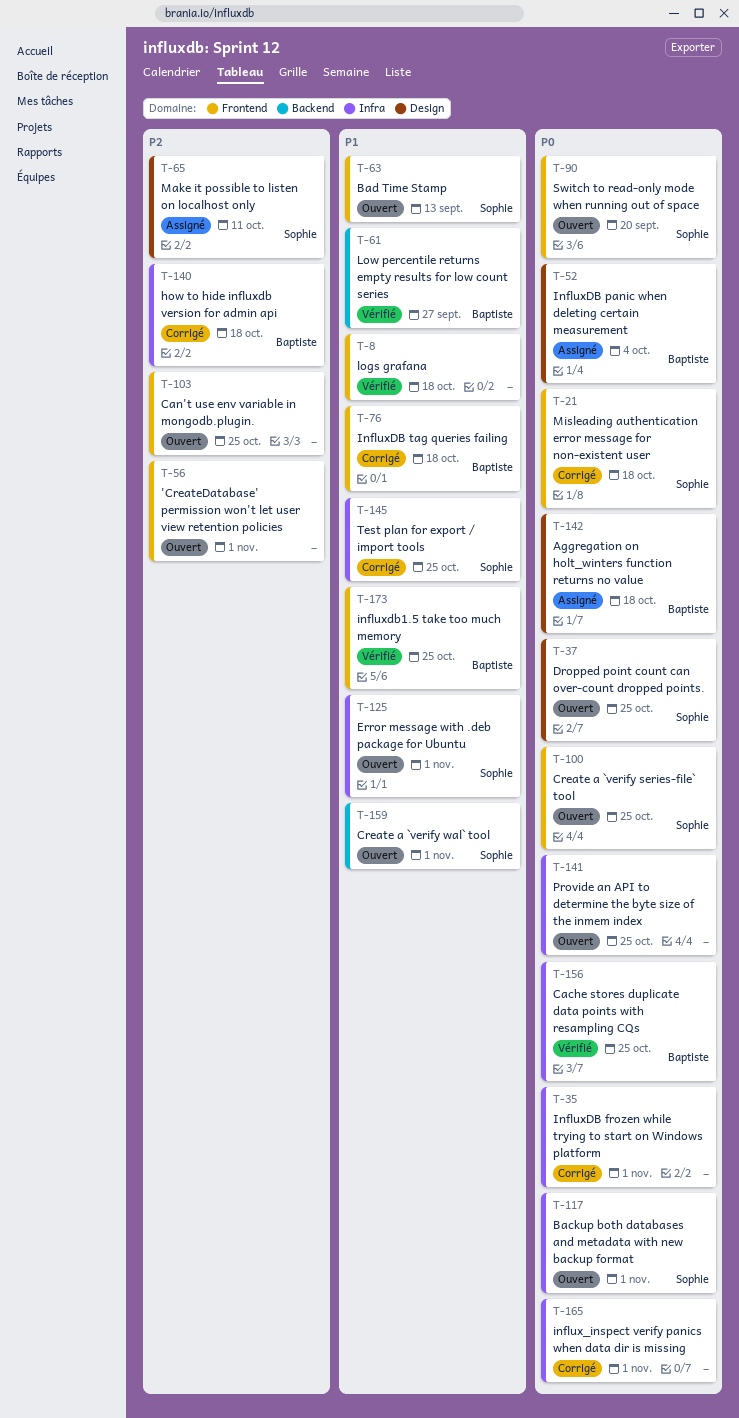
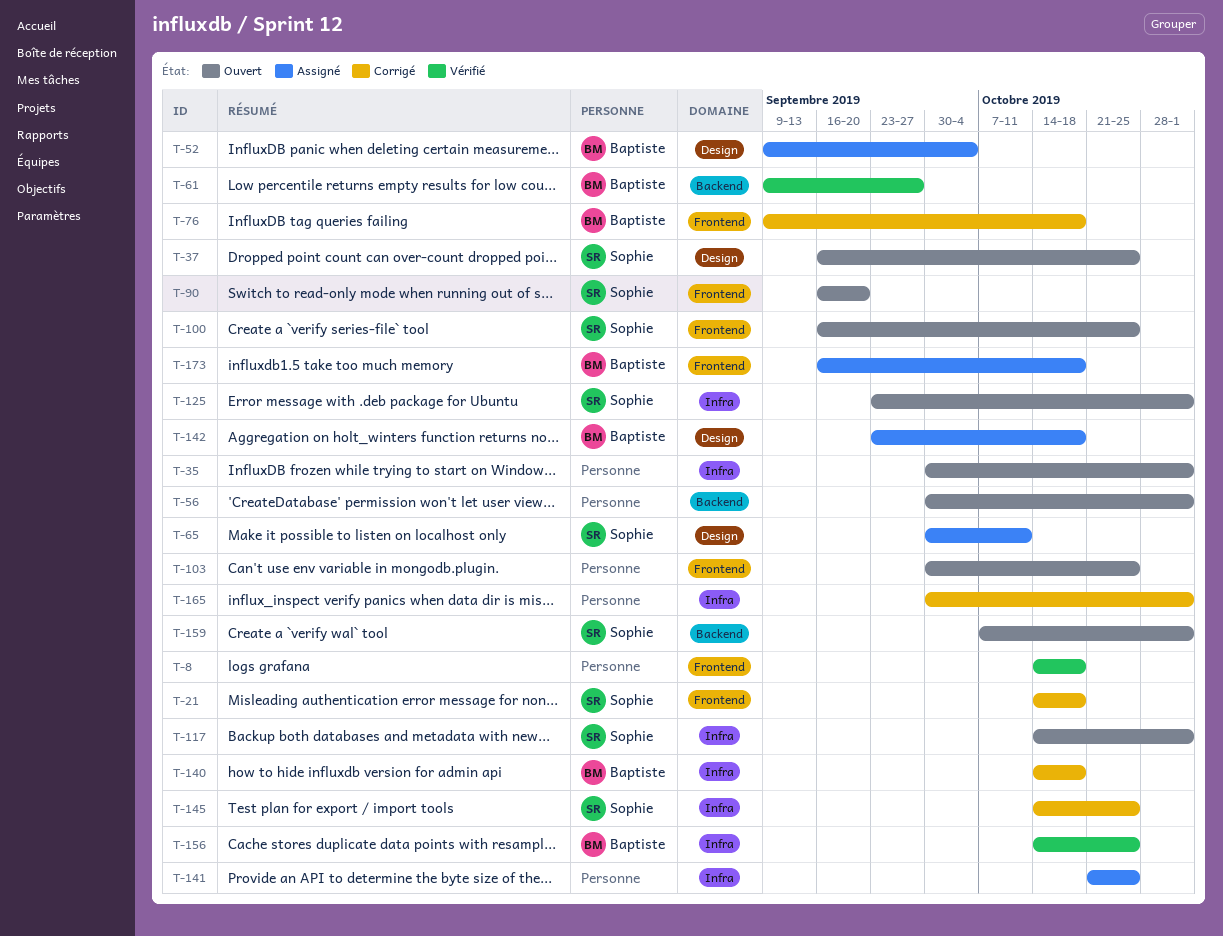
T-35, status: Corrigé -> Ouvert
T-56, label: Frontend -> Backend
T-63: present -> none
T-141, status: Ouvert -> Assigné
T-173, status: Vérifié -> Assigné
T-173, due: Oct 25 -> Oct 18

